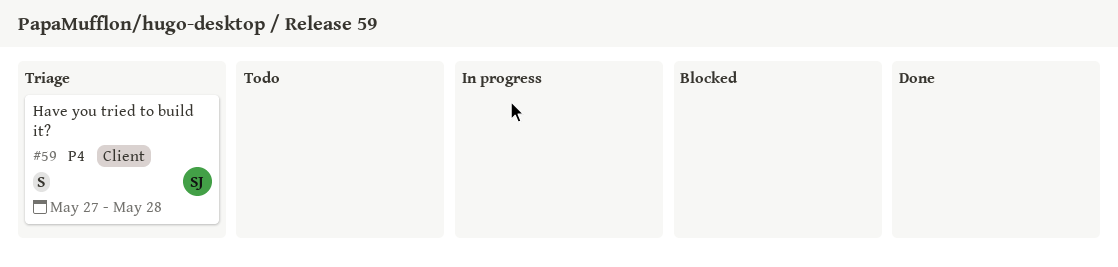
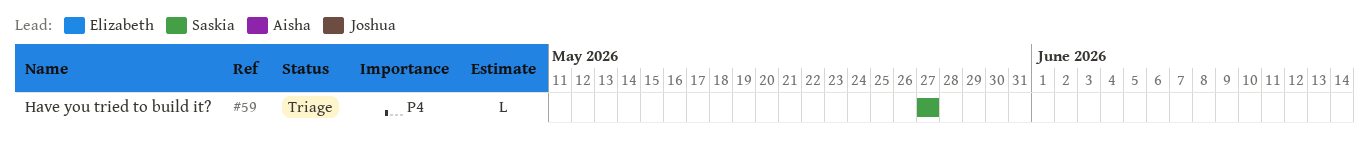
#59, estimate: S -> L
#59, due: May 28 -> May 27

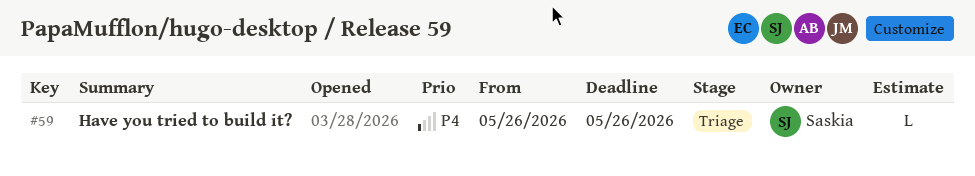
#59, start: May 27 -> May 26
#59, due: May 27 -> May 26

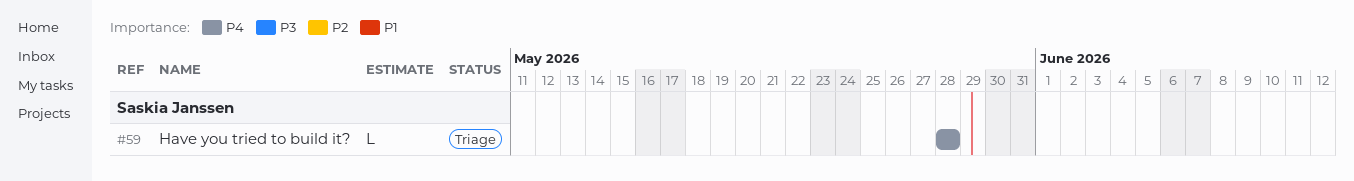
#59, start: May 26 -> May 28
#59, due: May 26 -> May 28

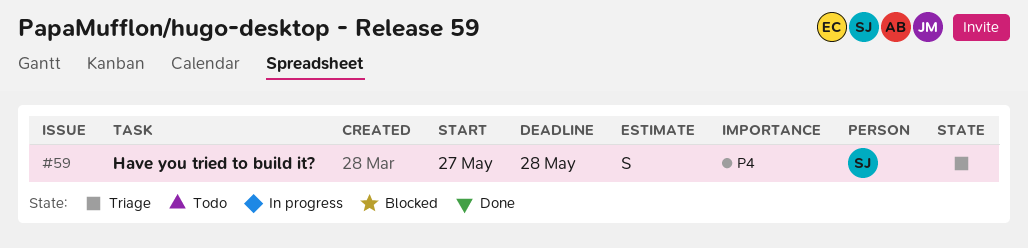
#59, estimate: L -> S
#59, start: May 28 -> May 27

